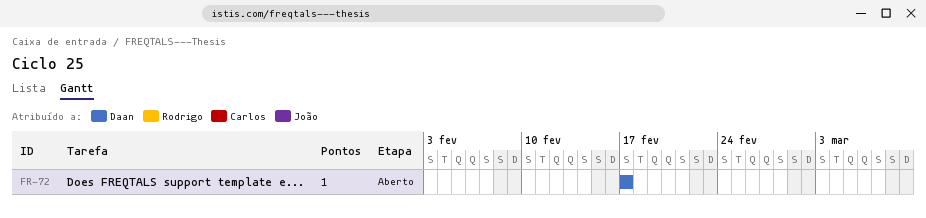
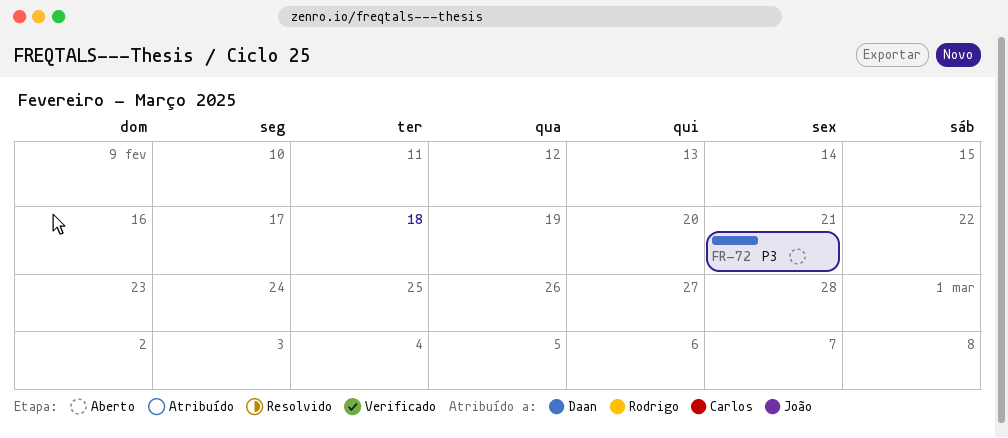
FR-72, due: Feb 17 -> Feb 21

